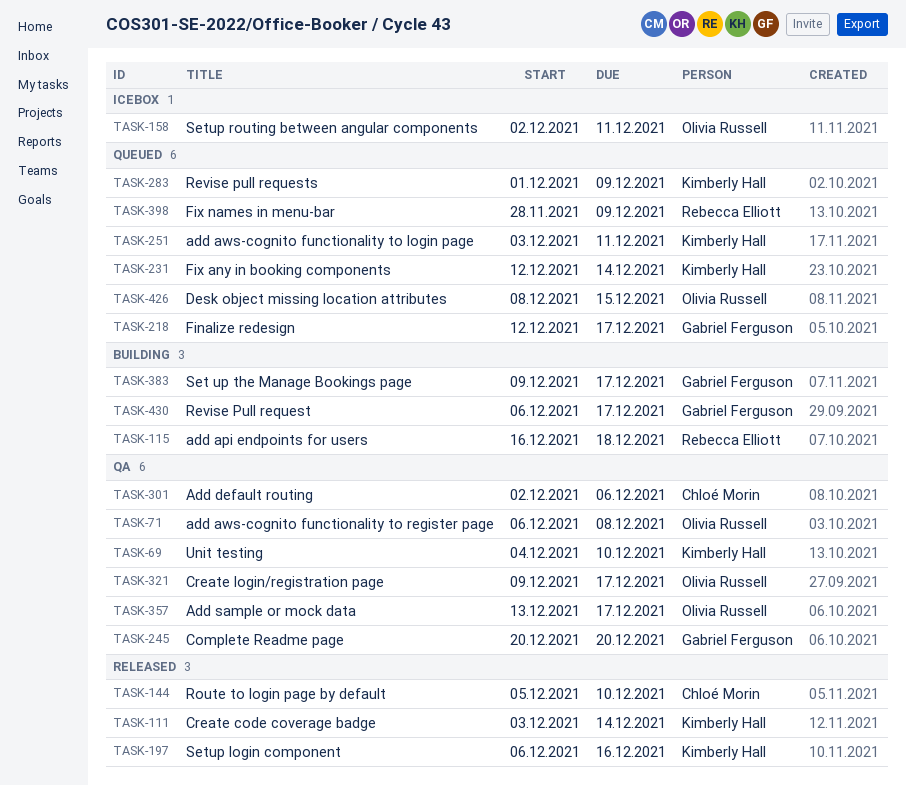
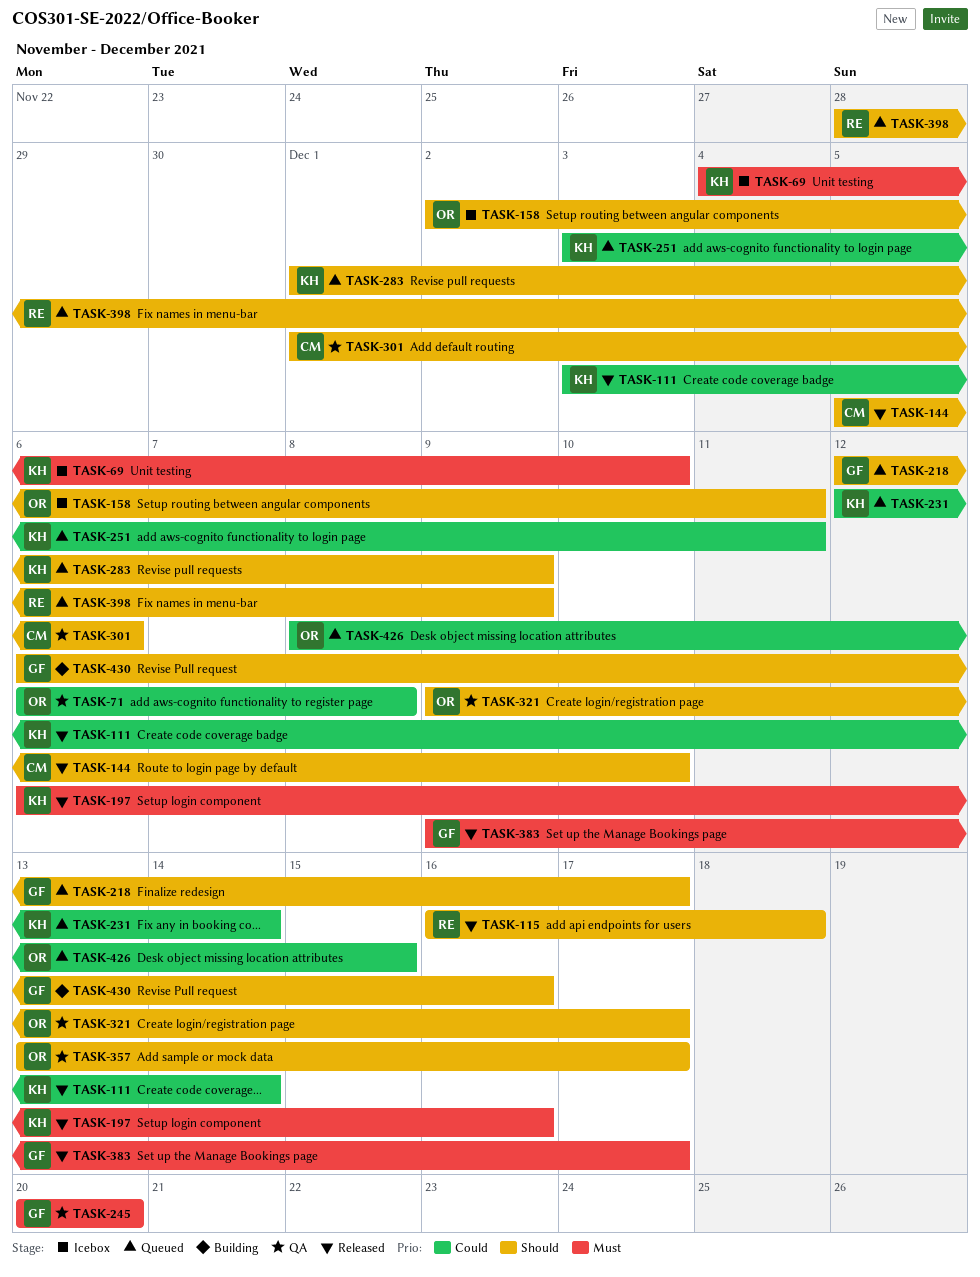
TASK-69, status: QA -> Icebox
TASK-115, status: Building -> Released
TASK-301, start: Dec 2 -> Dec 1
TASK-383, status: Building -> Released
TASK-430, due: Dec 17 -> Dec 16

